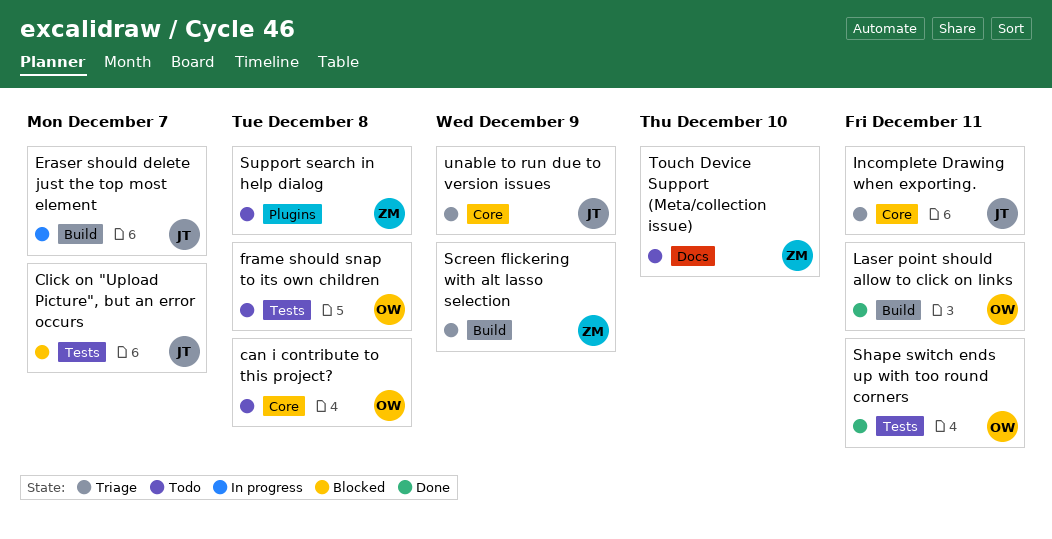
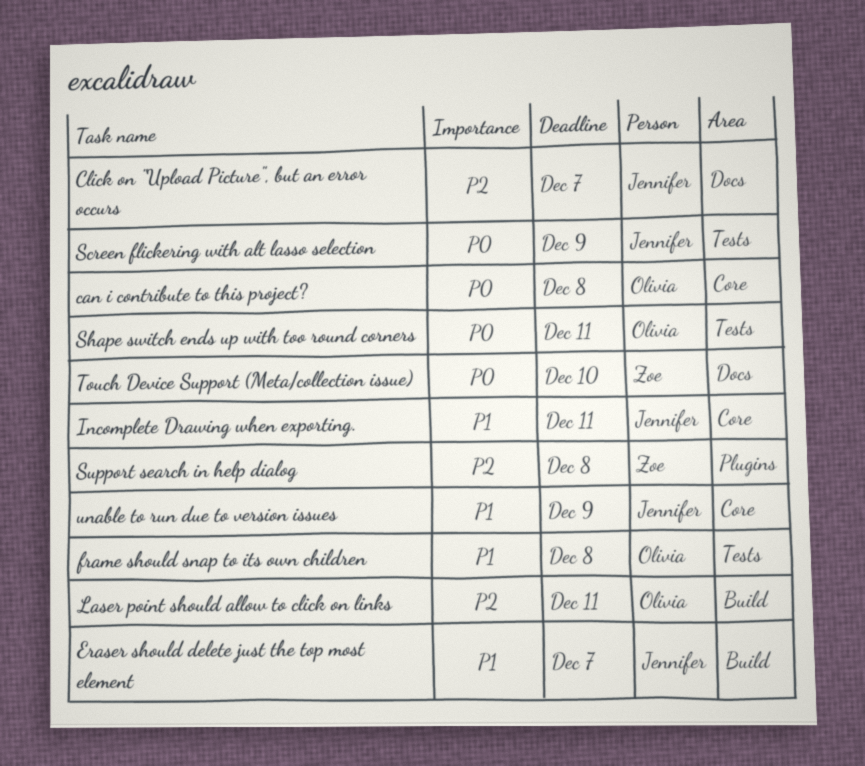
Click on "Upload Picture", but an error occurs, label: Tests -> Docs
Screen flickering with alt lasso selection, owner: Zoe -> Jennifer
Screen flickering with alt lasso selection, label: Build -> Tests

